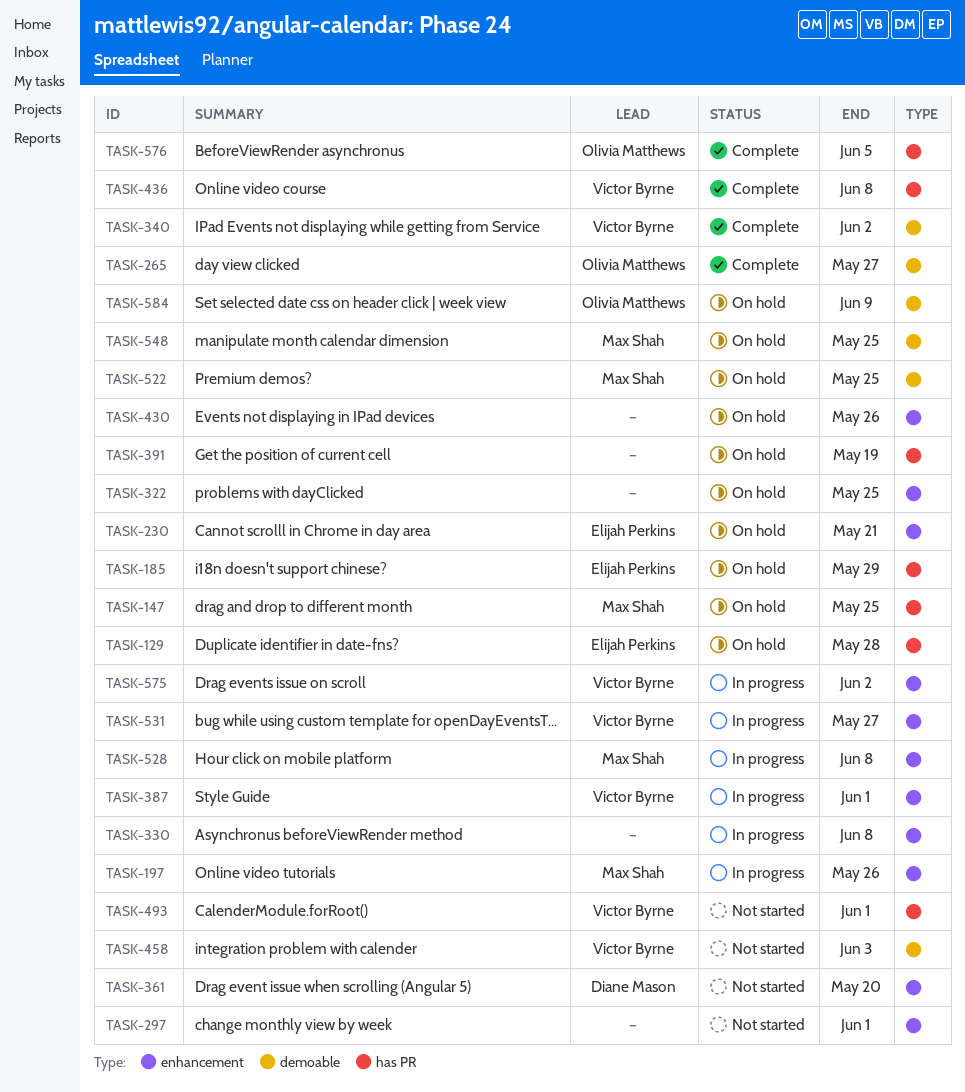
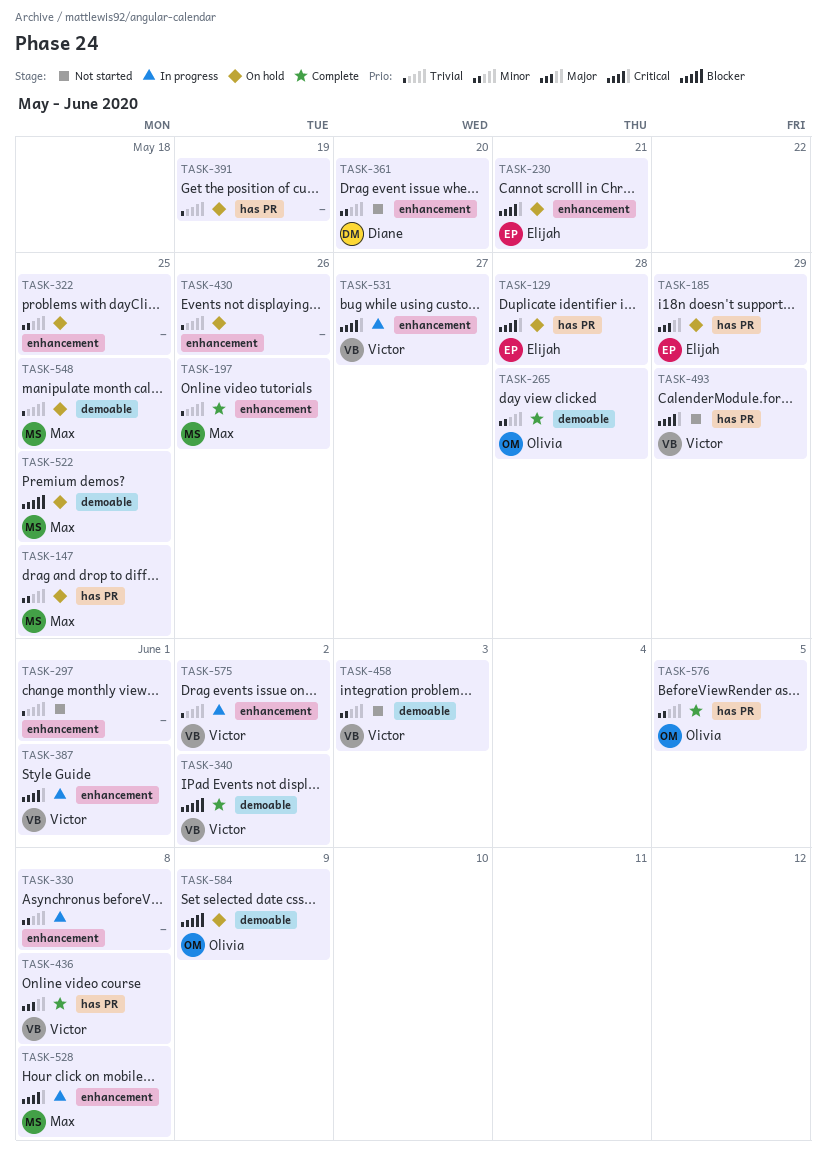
TASK-197, status: In progress -> Complete
TASK-265, due: May 27 -> May 28
TASK-493, due: Jun 1 -> May 29

